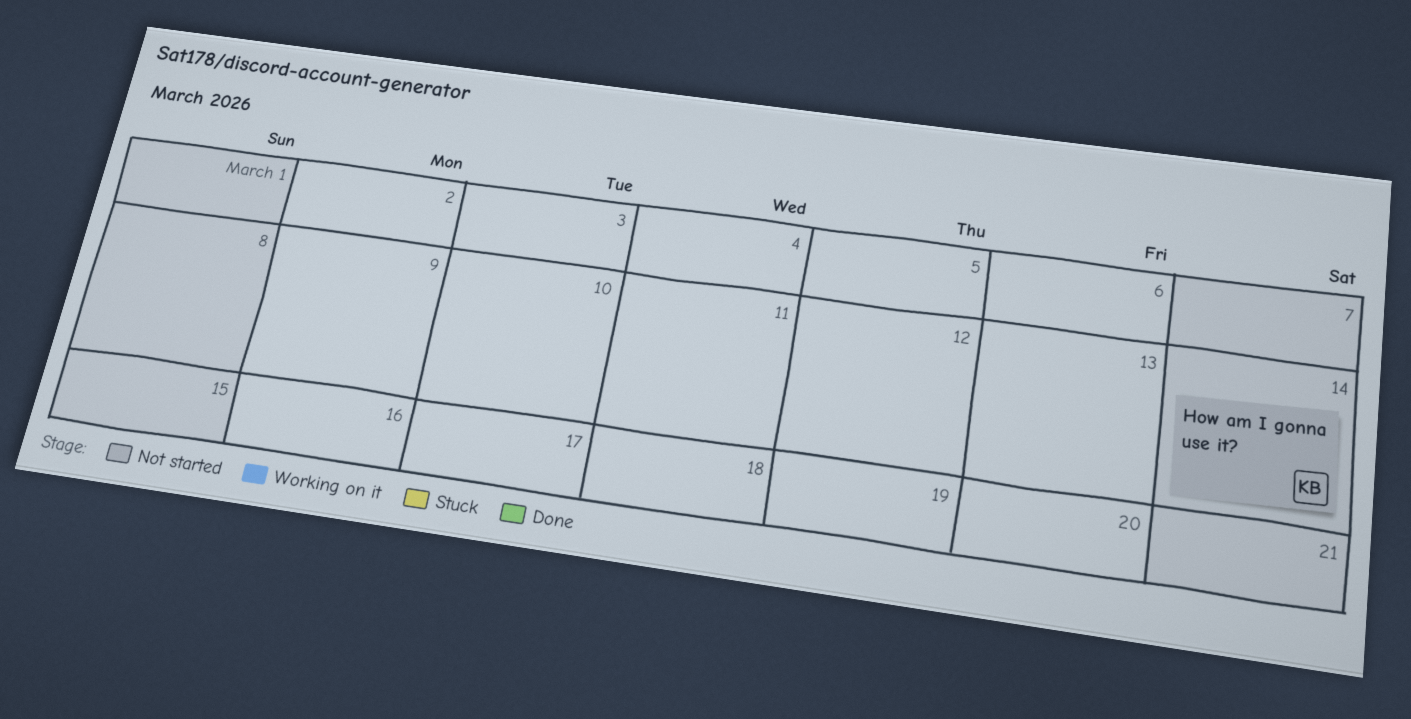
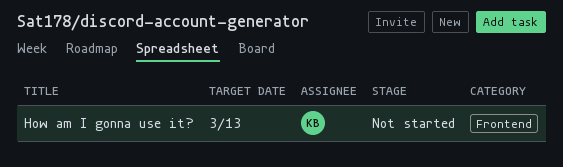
How am I gonna use it?, due: Mar 14 -> Mar 13

